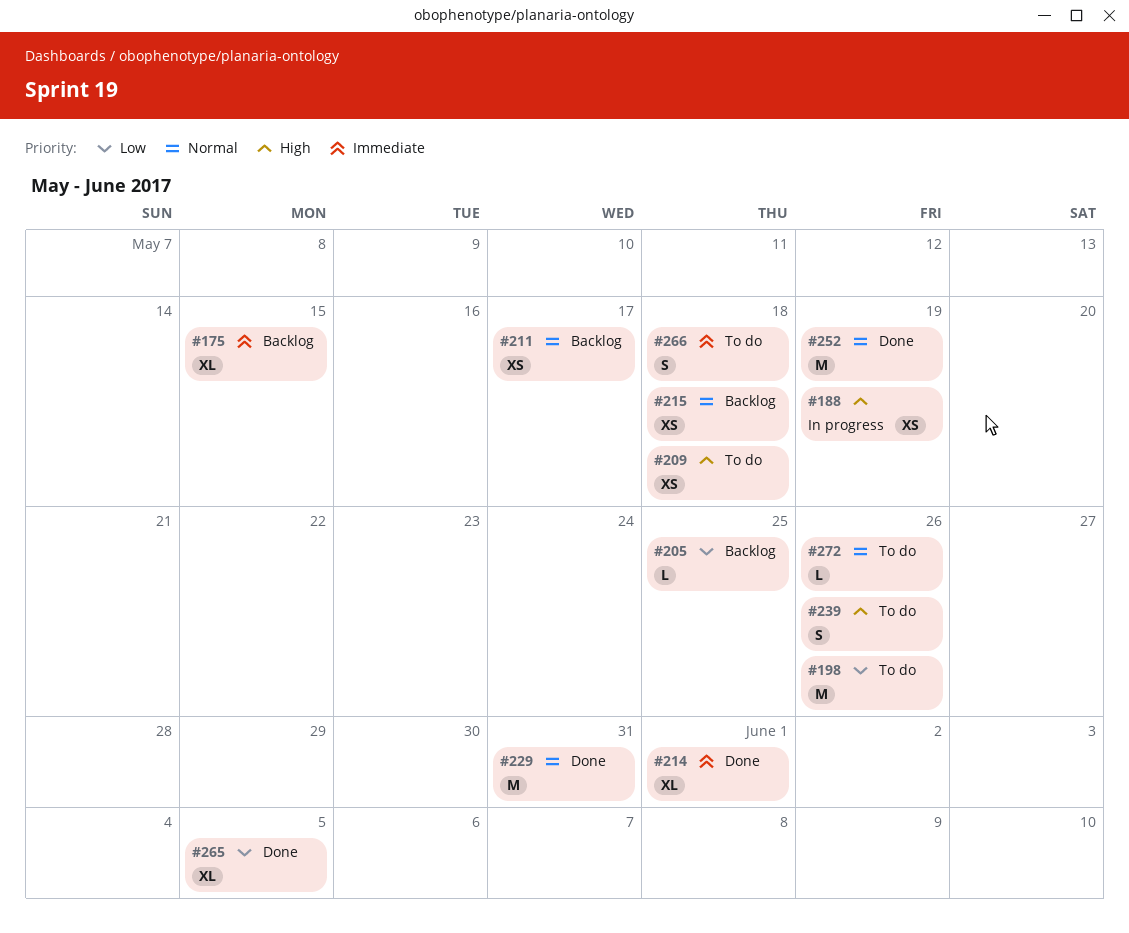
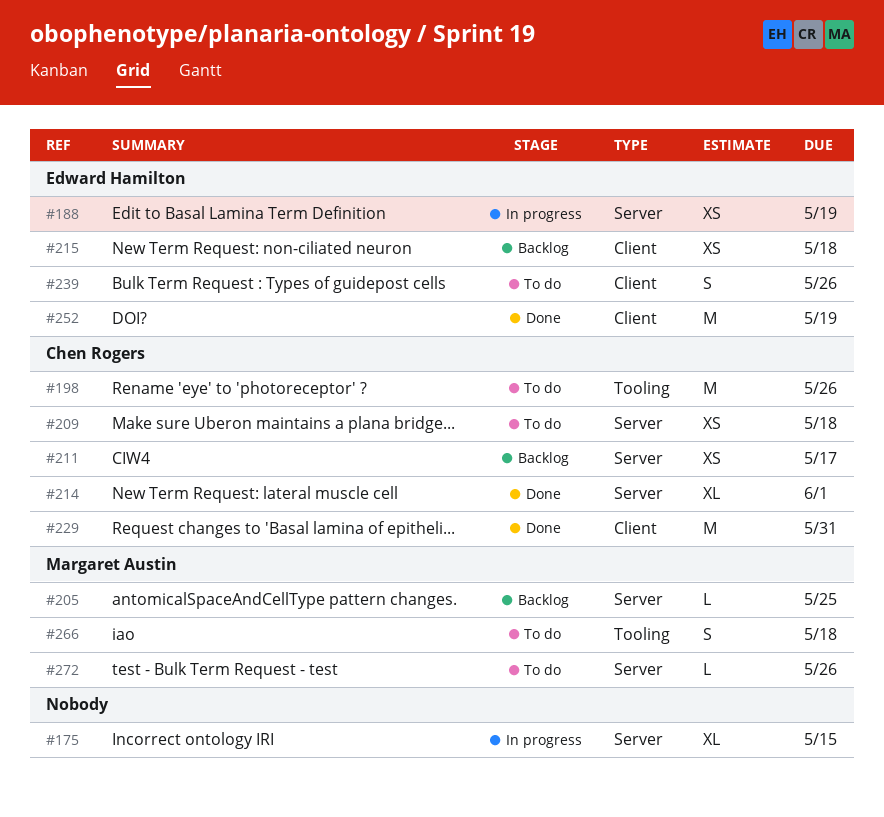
#175, status: Backlog -> In progress
#265: present -> none

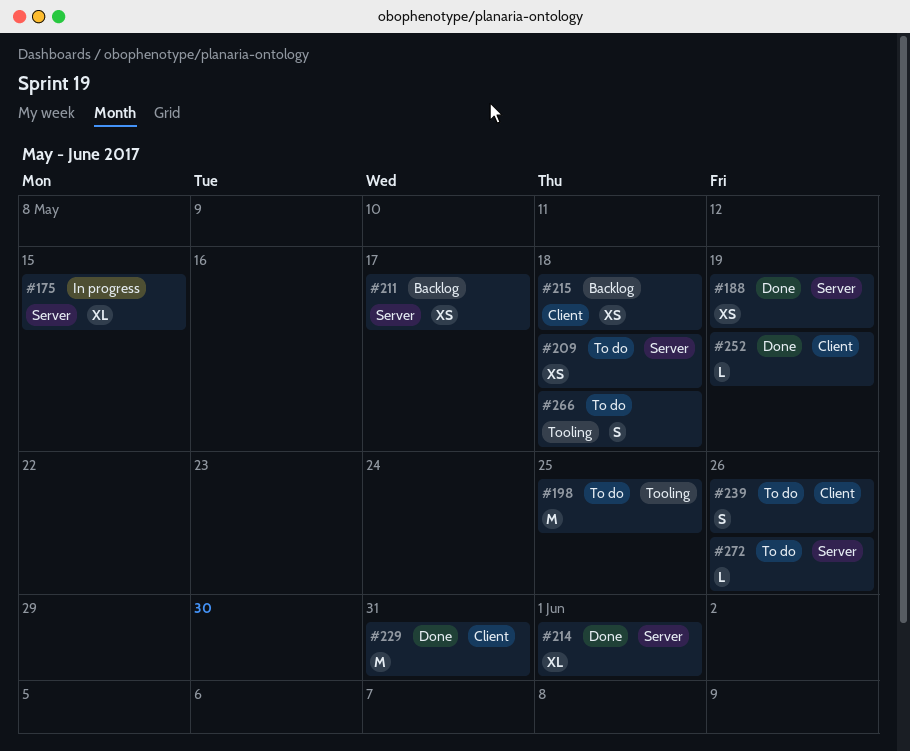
#188, status: In progress -> Done
#198, due: May 26 -> May 25
#205: present -> none
#252, estimate: M -> L

